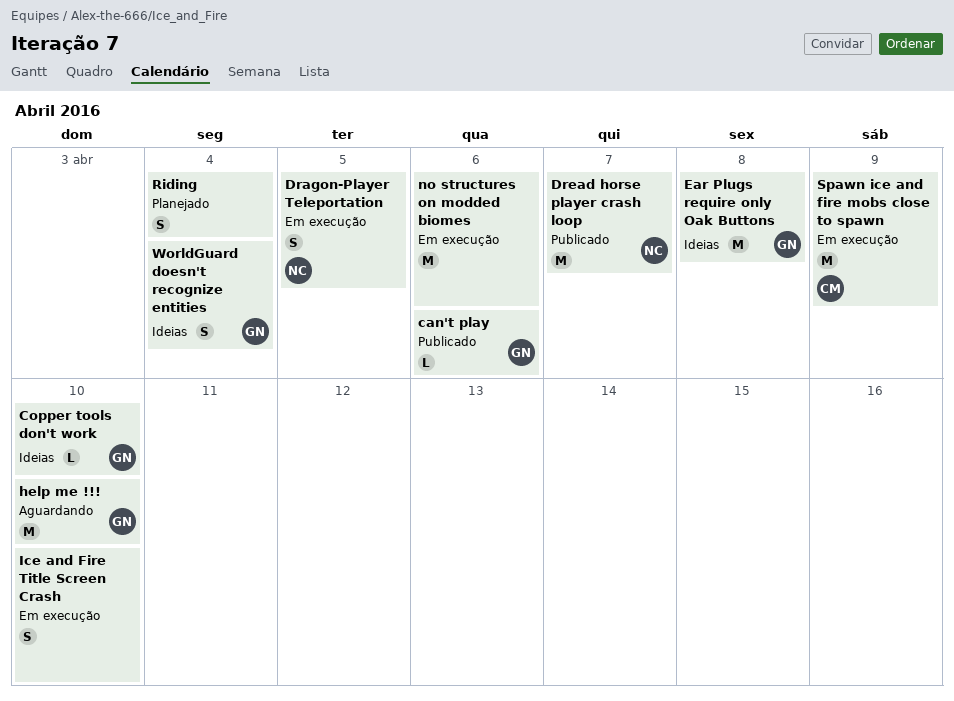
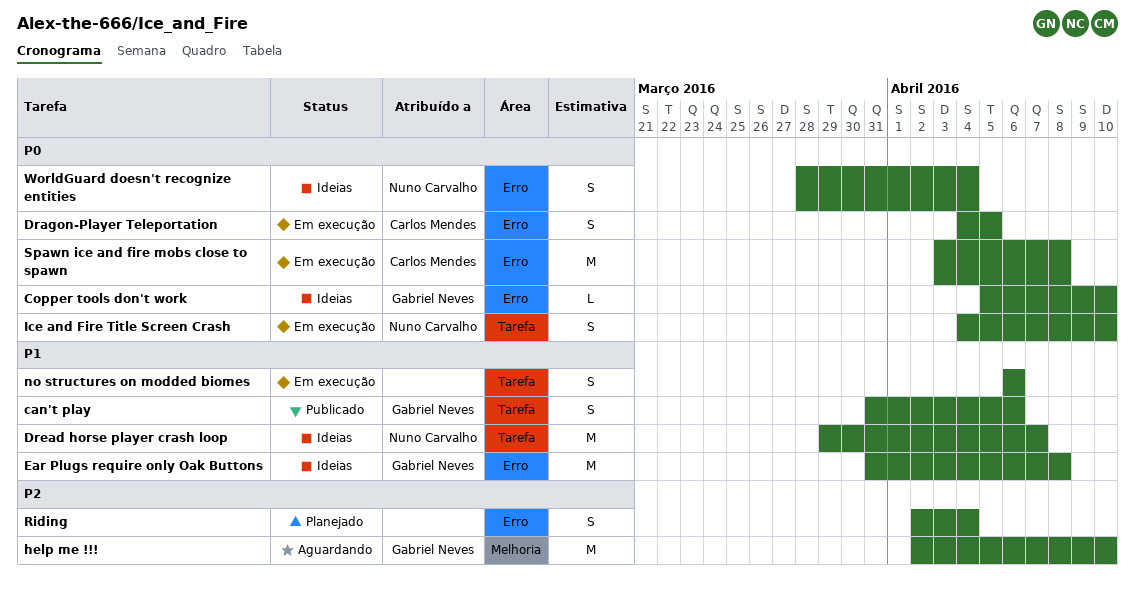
can't play, estimate: L -> S
Dragon-Player Teleportation, owner: Nuno Carvalho -> Carlos Mendes
Dread horse player crash loop, status: Publicado -> Ideias
Ice and Fire Title Screen Crash, owner: none -> Nuno Carvalho
no structures on modded biomes, estimate: M -> S
Spawn ice and fire mobs close to spawn, due: Apr 9 -> Apr 8
WorldGuard doesn't recognize entities, owner: Gabriel Neves -> Nuno Carvalho

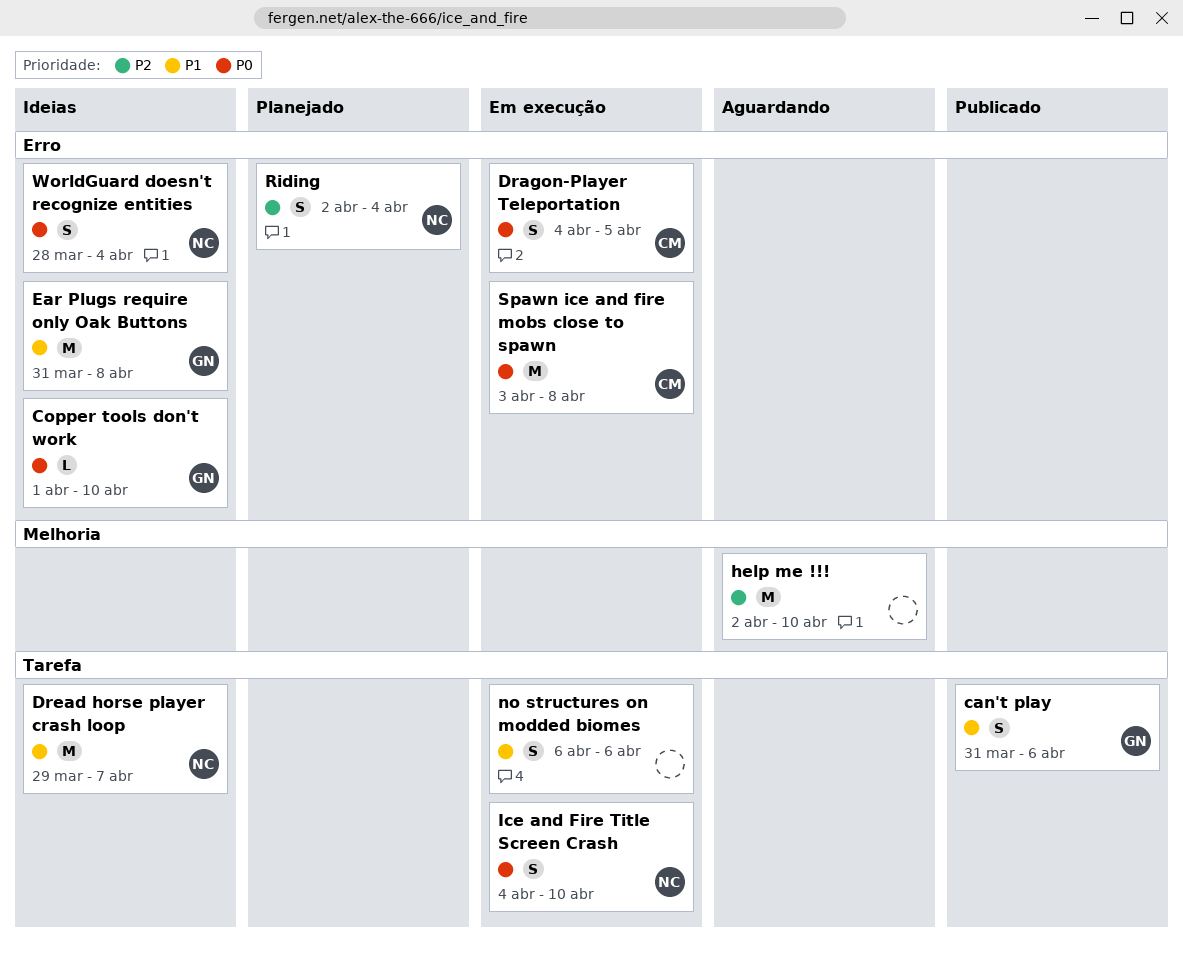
Copper tools don't work, start: Apr 5 -> Apr 1
help me !!!, owner: Gabriel Neves -> none
Riding, owner: none -> Nuno Carvalho

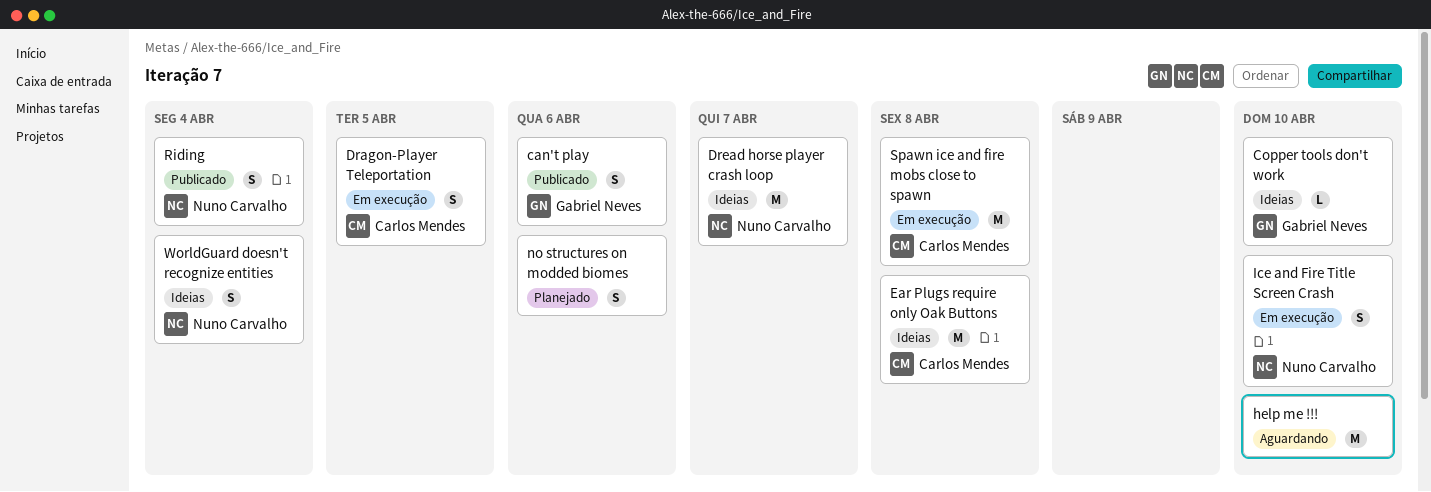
Ear Plugs require only Oak Buttons, owner: Gabriel Neves -> Carlos Mendes
no structures on modded biomes, status: Em execução -> Planejado
Riding, status: Planejado -> Publicado

